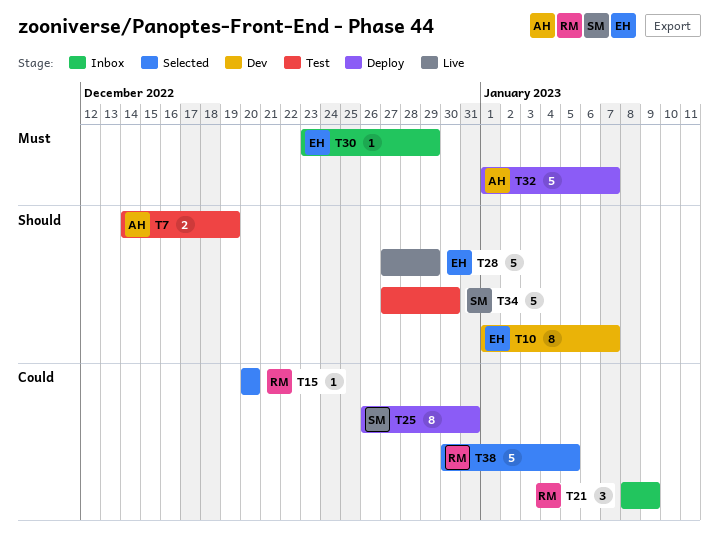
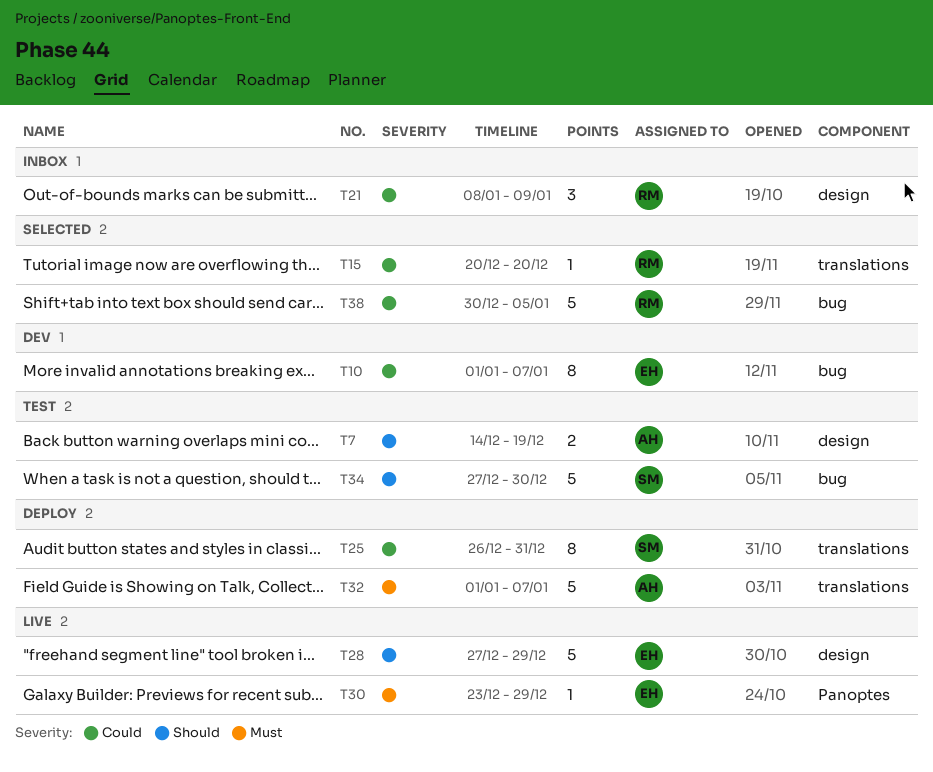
T10, priority: Should -> Could
T30, status: Inbox -> Live

